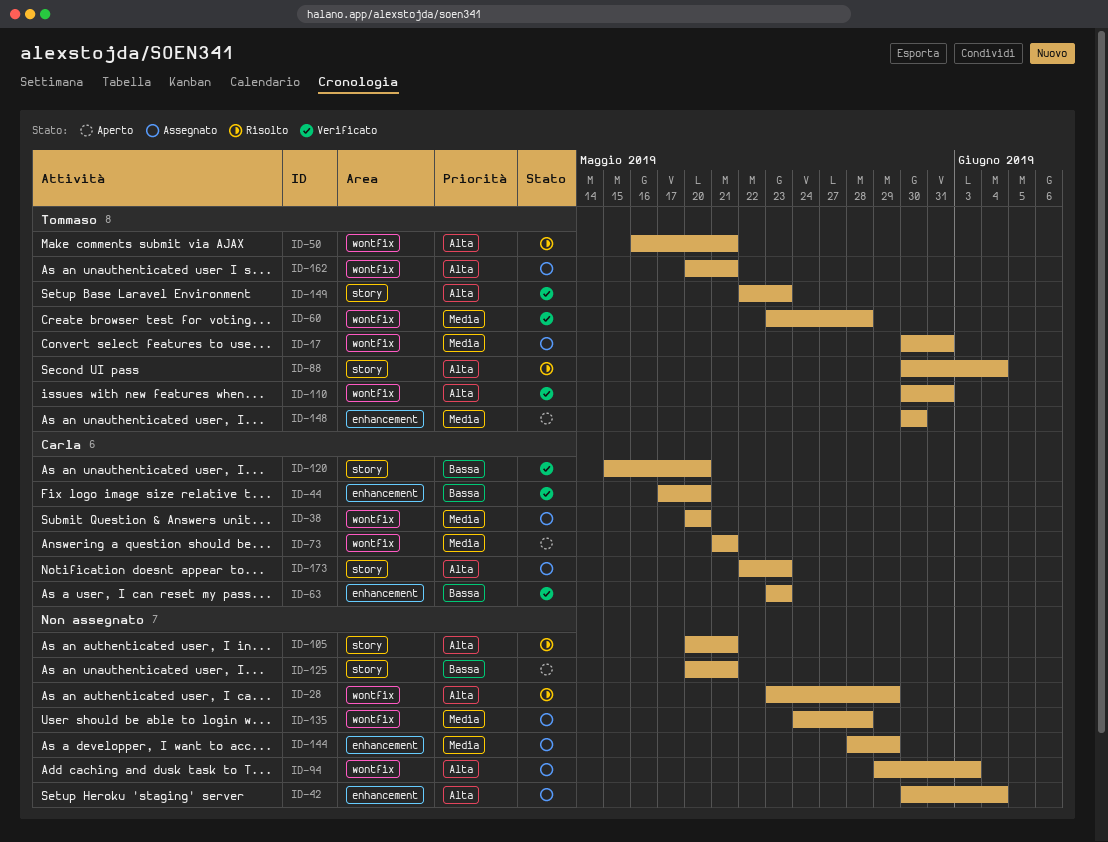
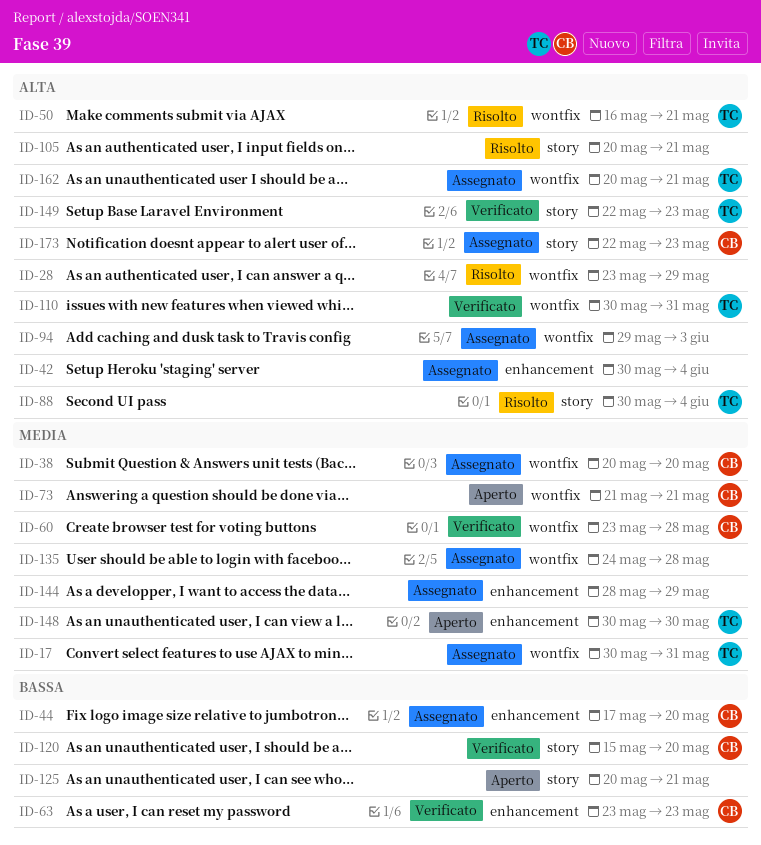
ID-44, status: Verificato -> Assegnato
ID-60, owner: Tommaso -> Carla

